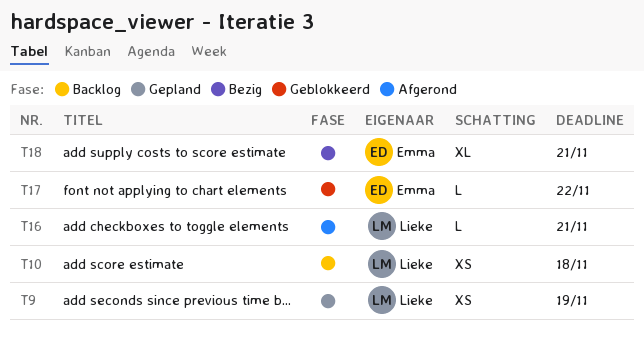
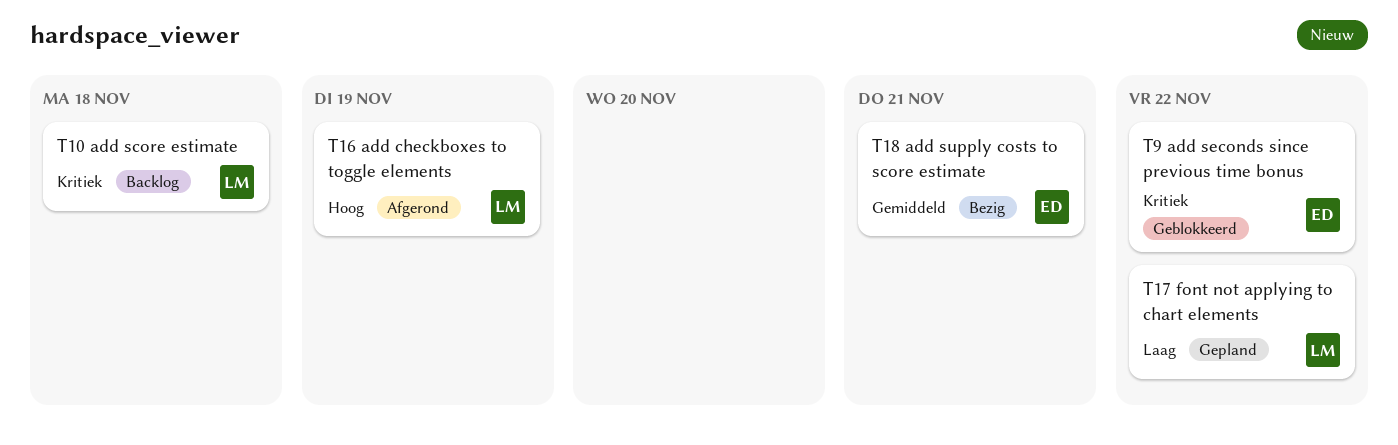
T9, status: Gepland -> Geblokkeerd
T9, owner: Lieke -> Emma
T9, due: Nov 19 -> Nov 22
T16, due: Nov 21 -> Nov 19
T17, status: Geblokkeerd -> Gepland
T17, owner: Emma -> Lieke

